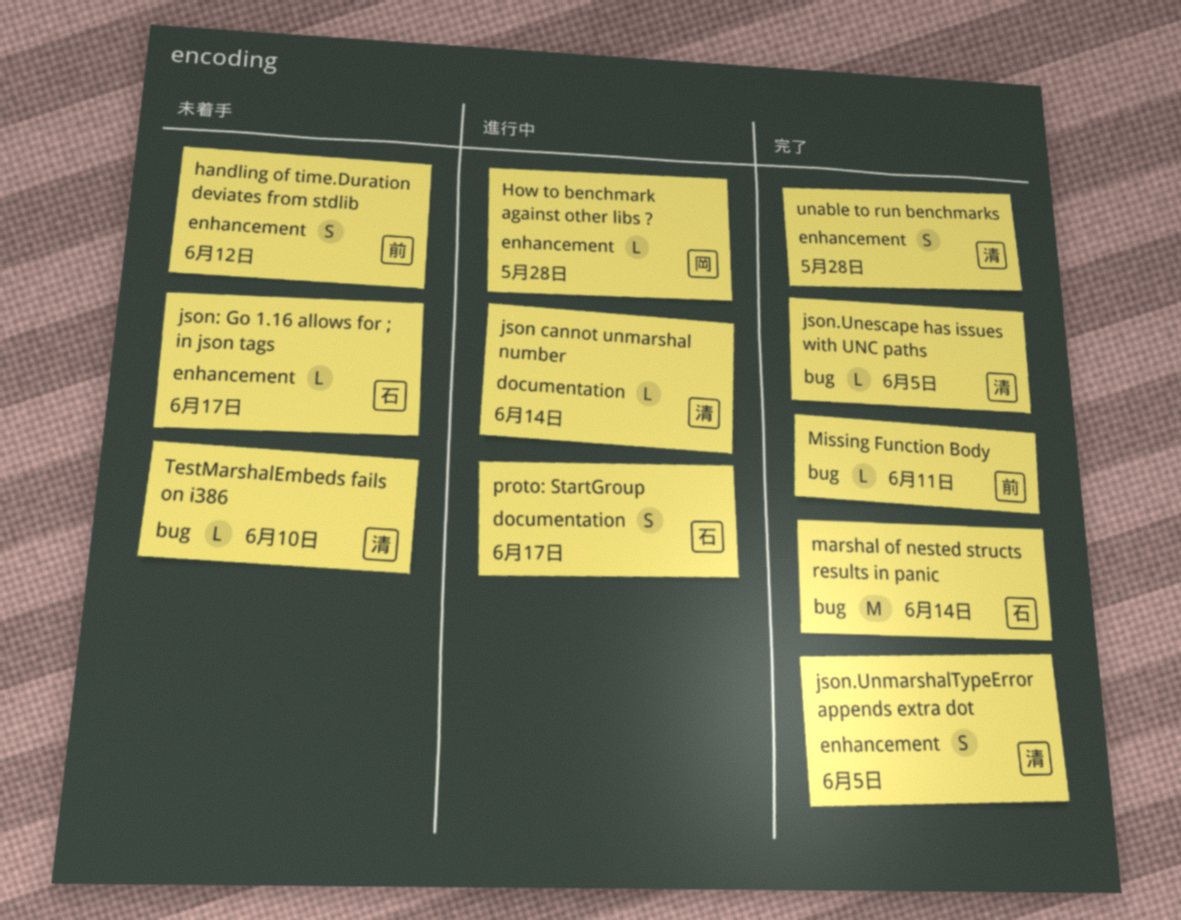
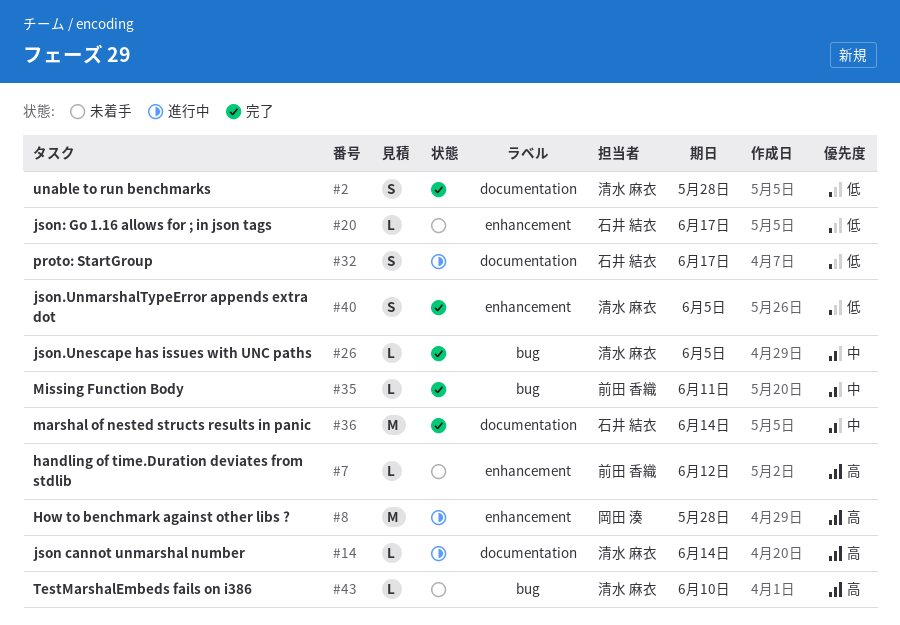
handling of time.Duration deviates from stdlib, estimate: S -> L
How to benchmark against other libs ?, estimate: L -> M
marshal of nested structs results in panic, label: bug -> documentation
unable to run benchmarks, label: enhancement -> documentation

